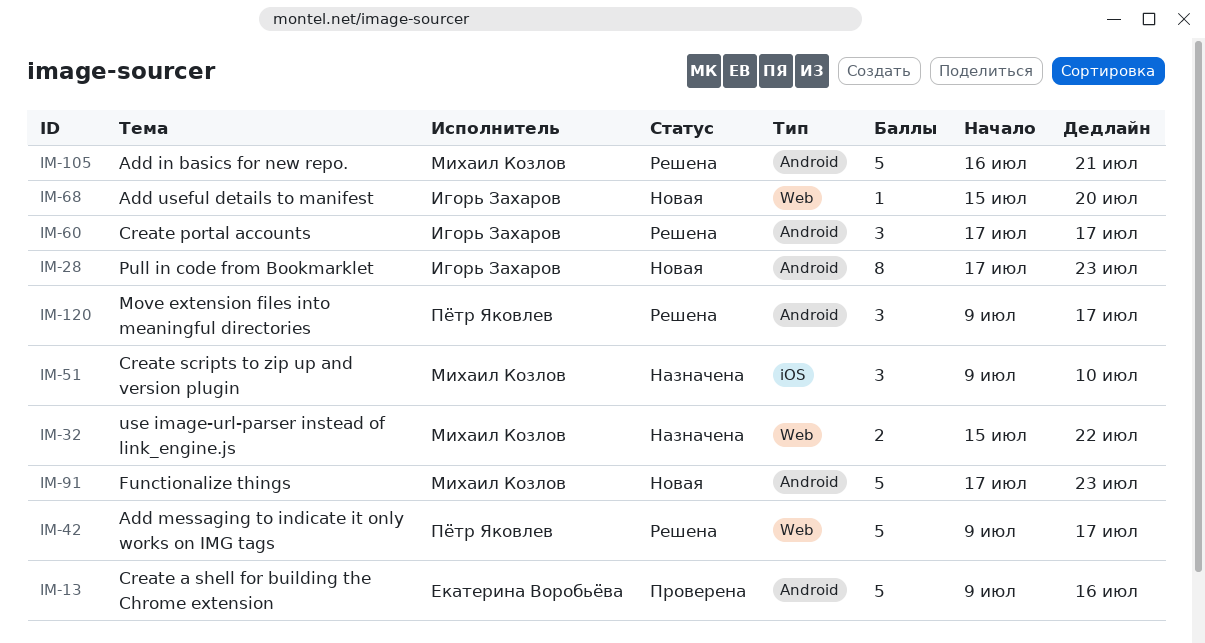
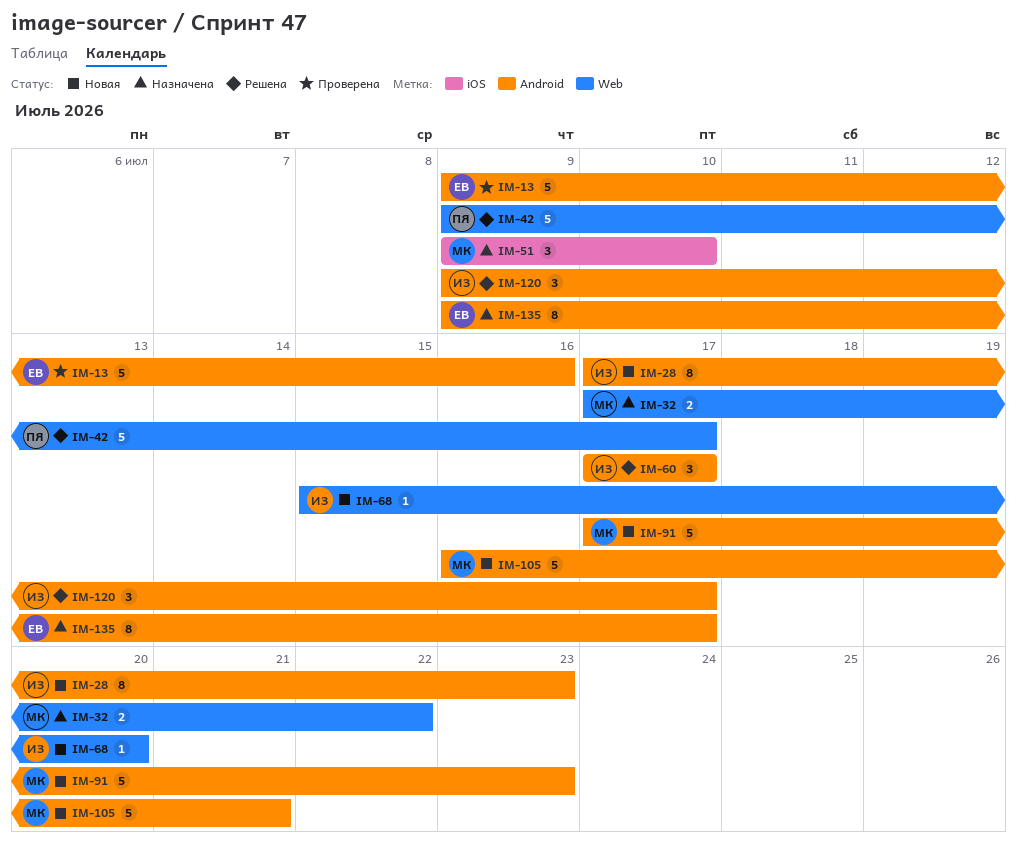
IM-32, start: Jul 15 -> Jul 17
IM-105, status: Решена -> Новая
IM-120, owner: Пётр Яковлев -> Игорь Захаров
IM-135: none -> present

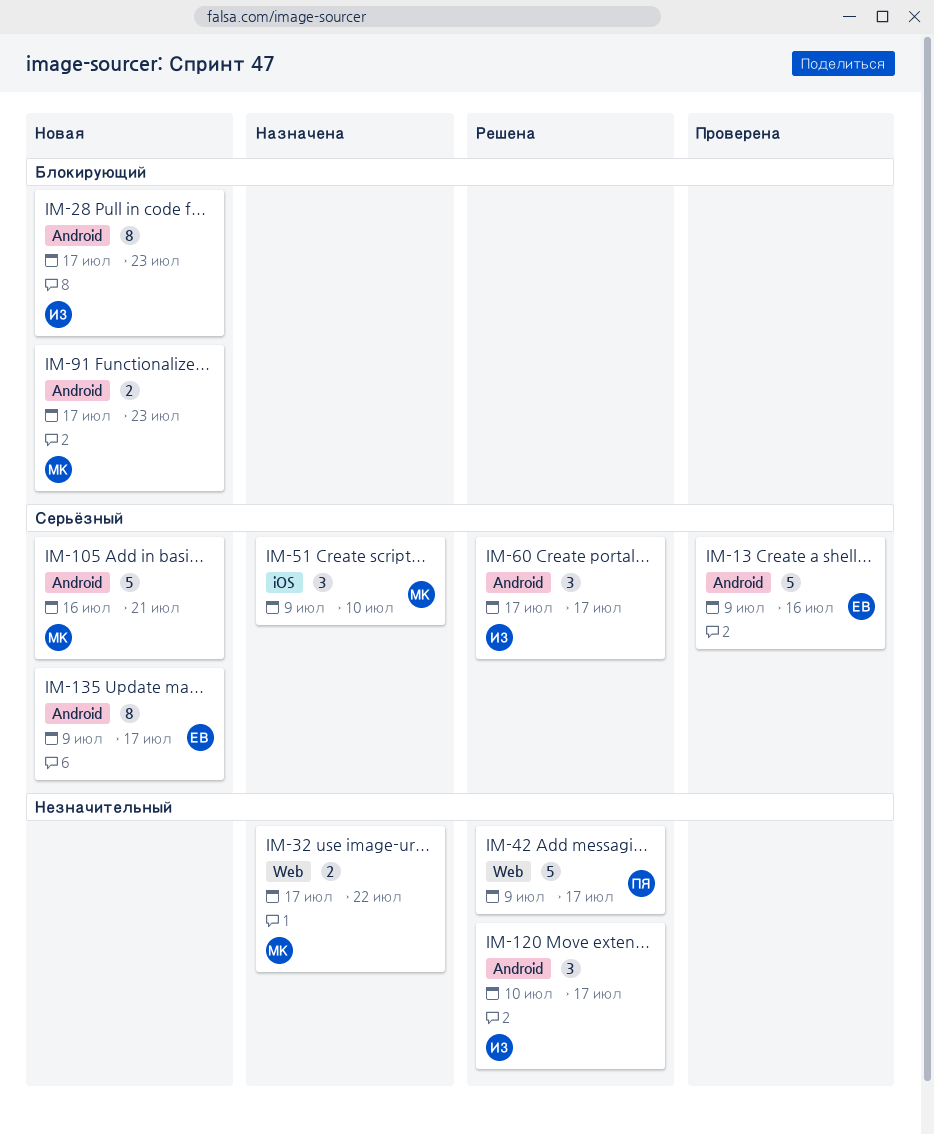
IM-68: present -> none
IM-91, estimate: 5 -> 2
IM-120, start: Jul 9 -> Jul 10
IM-135, status: Назначена -> Новая

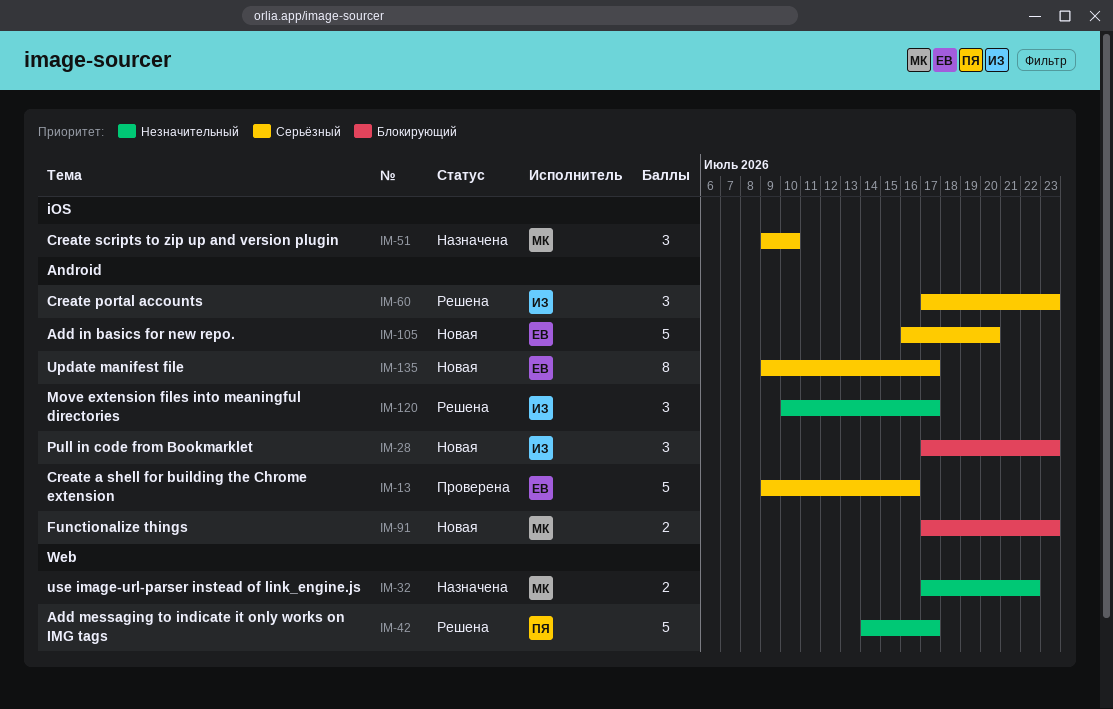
IM-28, estimate: 8 -> 3
IM-42, start: Jul 9 -> Jul 14
IM-60, due: Jul 17 -> Jul 23
IM-105, owner: МК -> ЕВ
IM-105, due: Jul 21 -> Jul 20

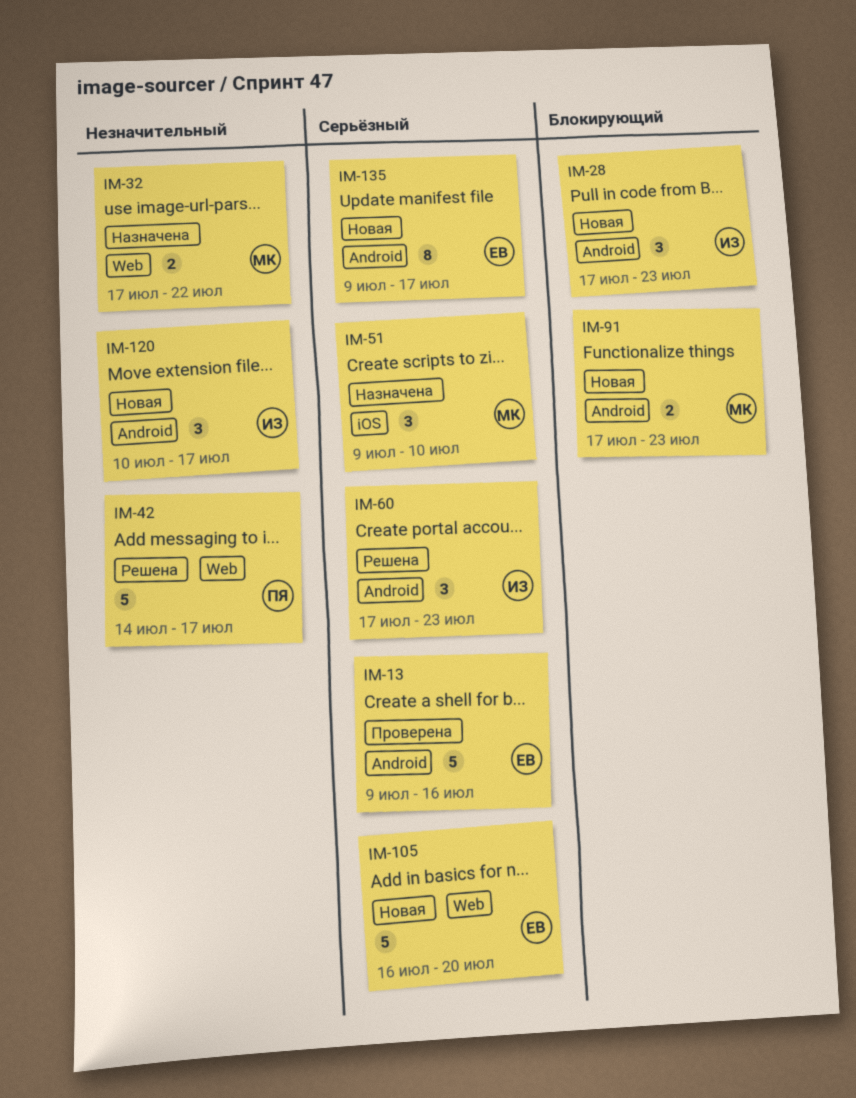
IM-105, label: Android -> Web
IM-120, status: Решена -> Новая

